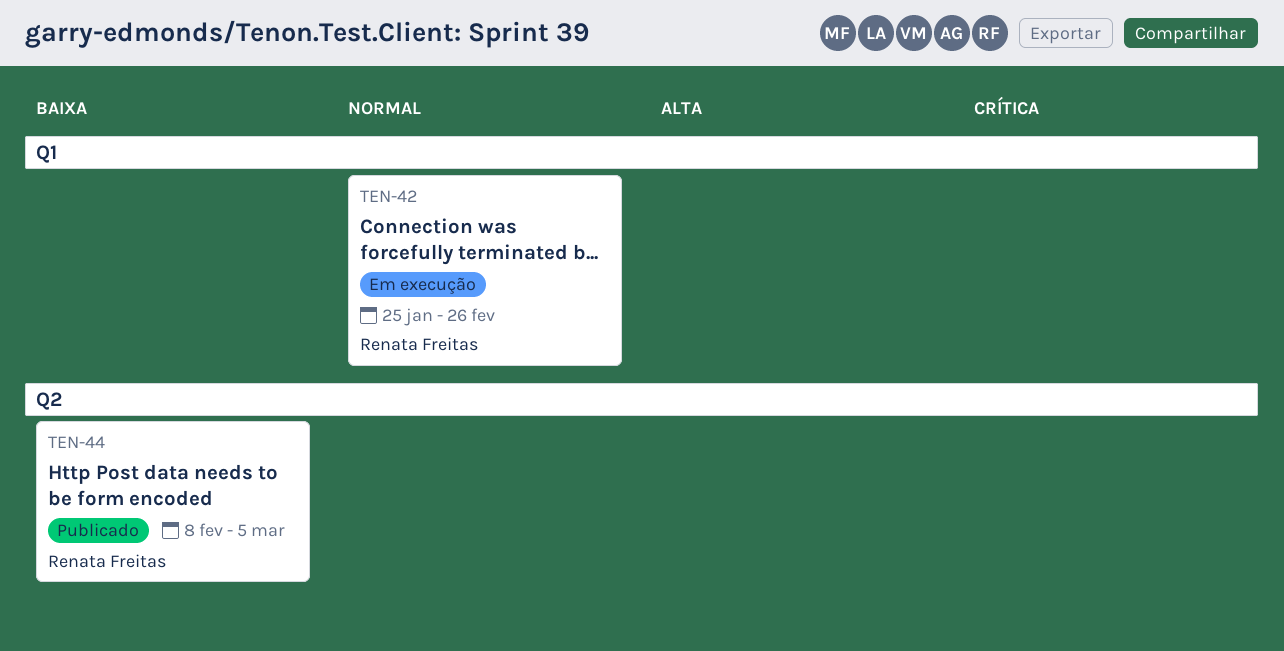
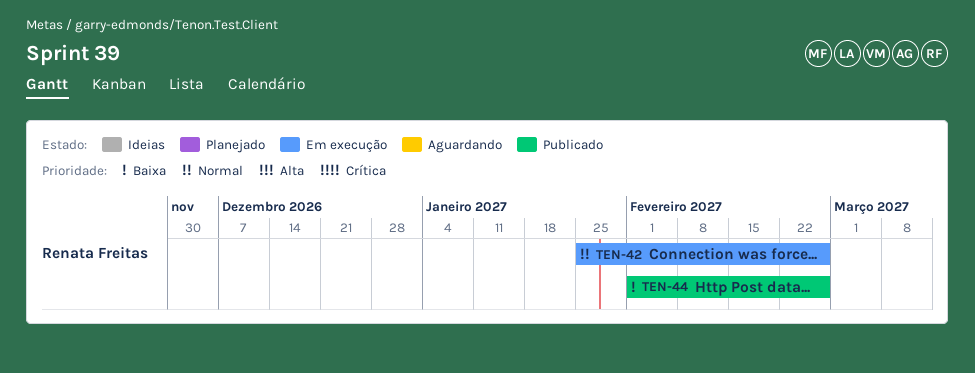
TEN-44, start: Feb 8 -> Feb 1
TEN-44, due: Mar 5 -> Feb 26

